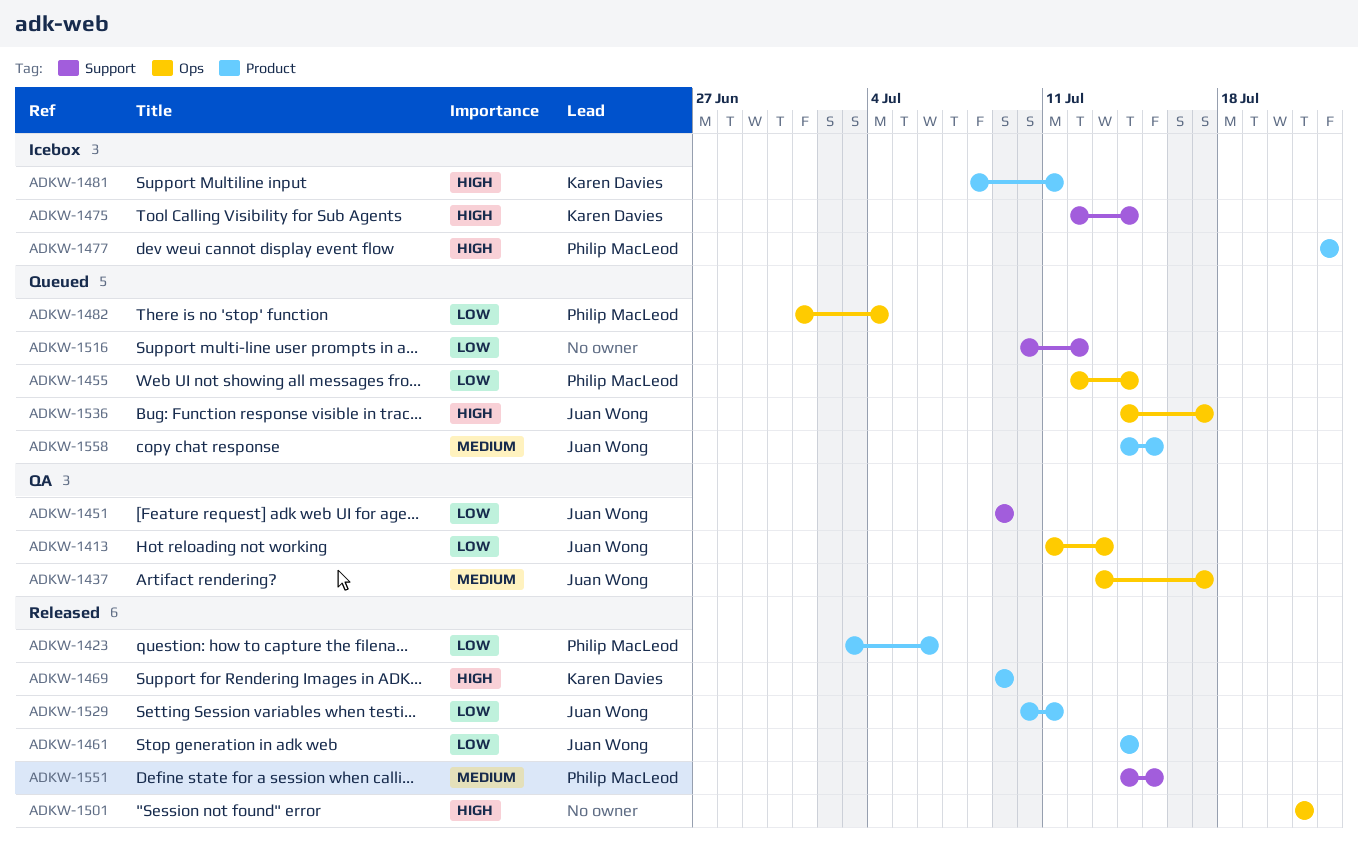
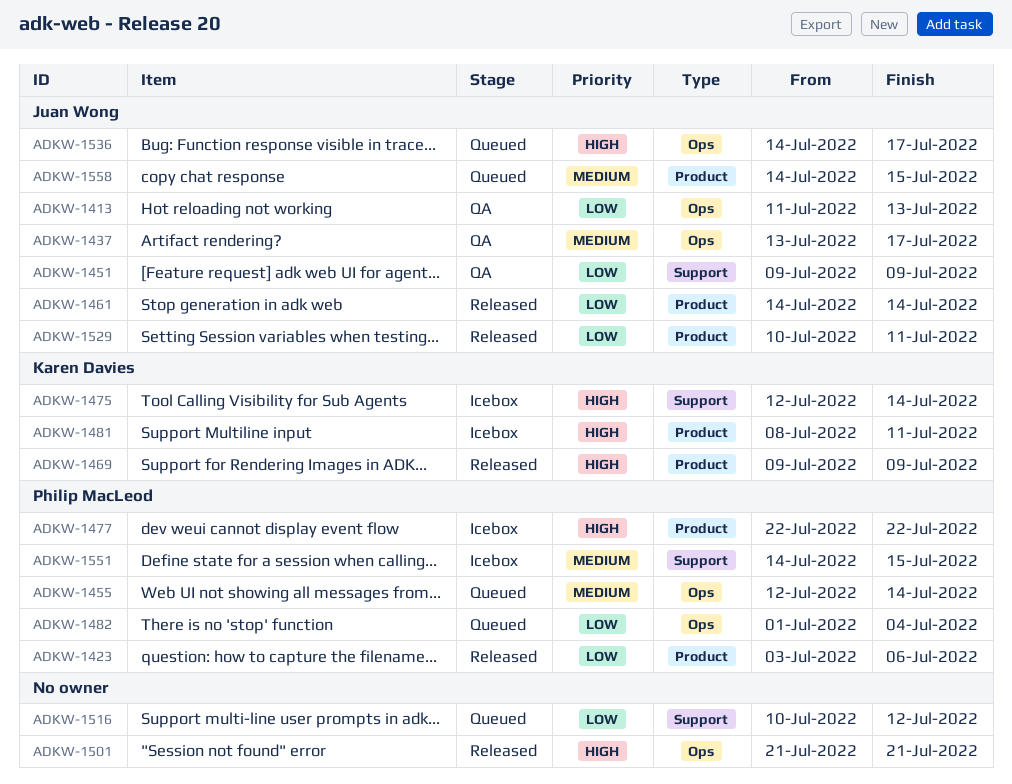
ADKW-1455, priority: Low -> Medium
ADKW-1551, status: Released -> Icebox

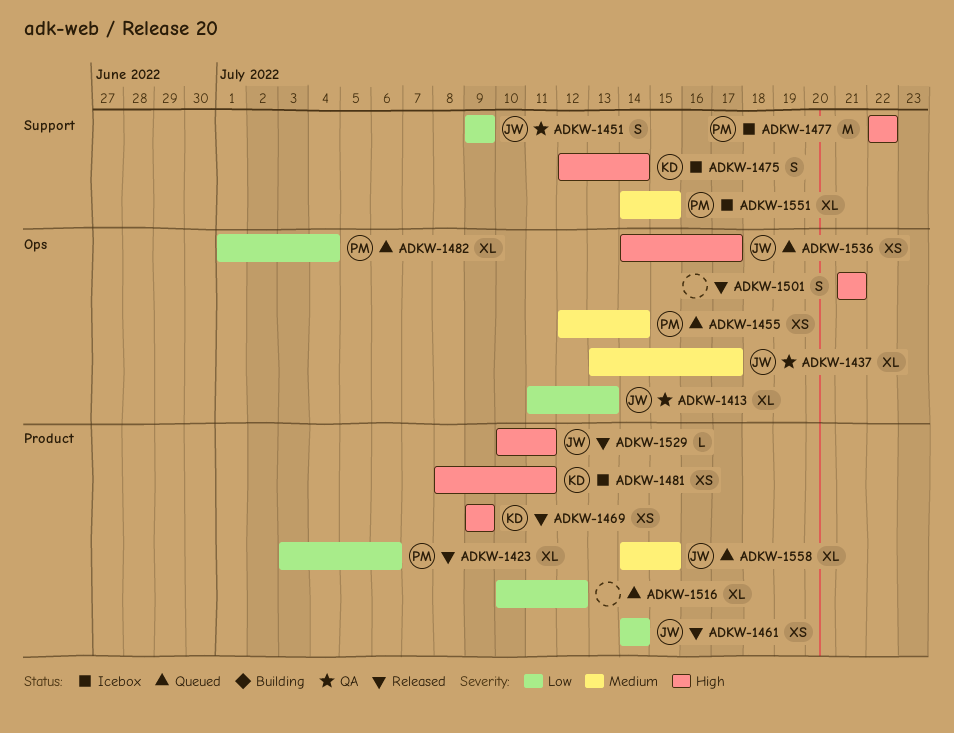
ADKW-1477, label: Product -> Support
ADKW-1516, label: Support -> Product
ADKW-1529, priority: Low -> High

